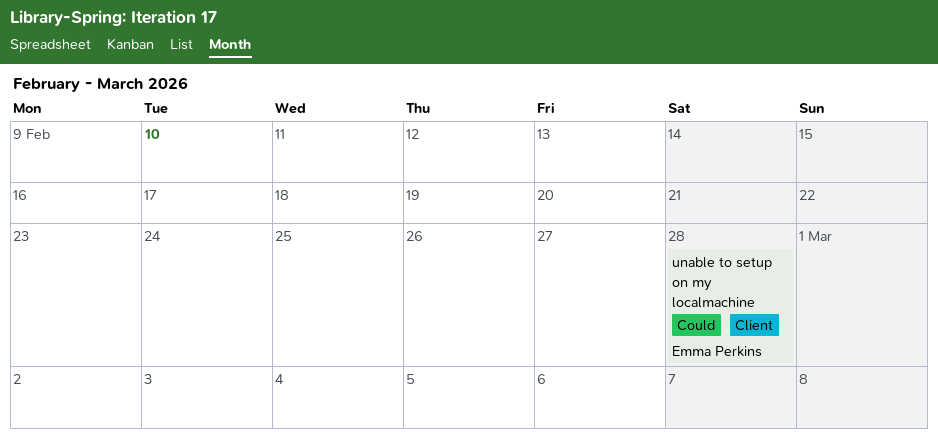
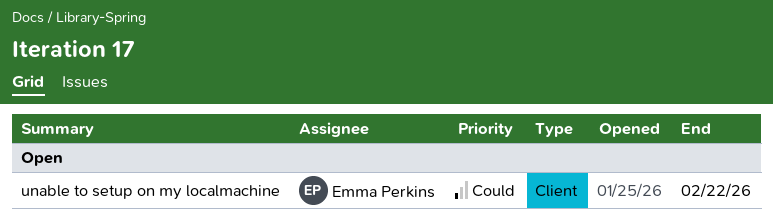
unable to setup on my localmachine, due: Feb 28 -> Feb 22

